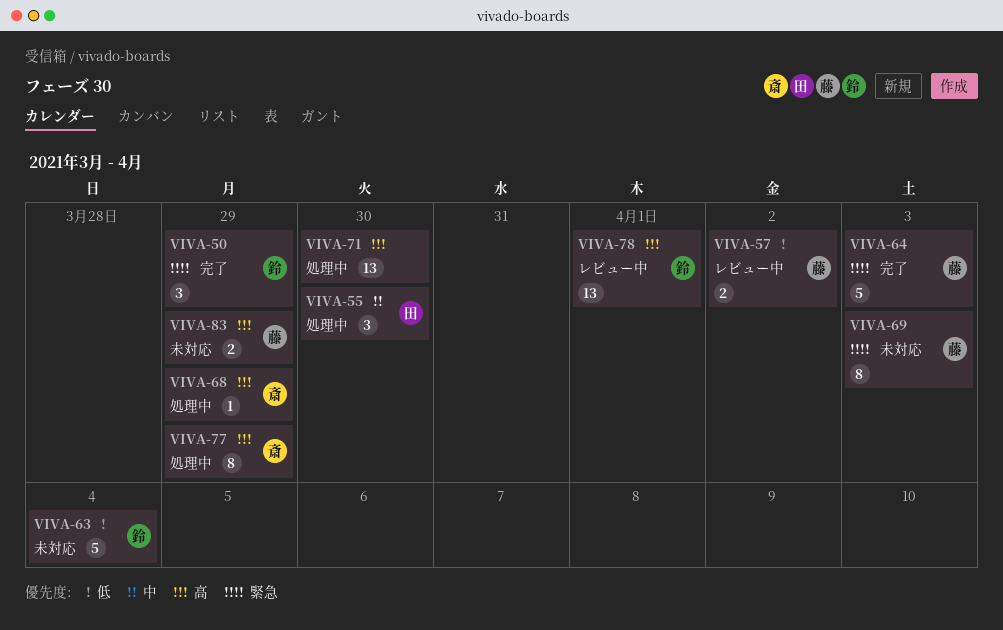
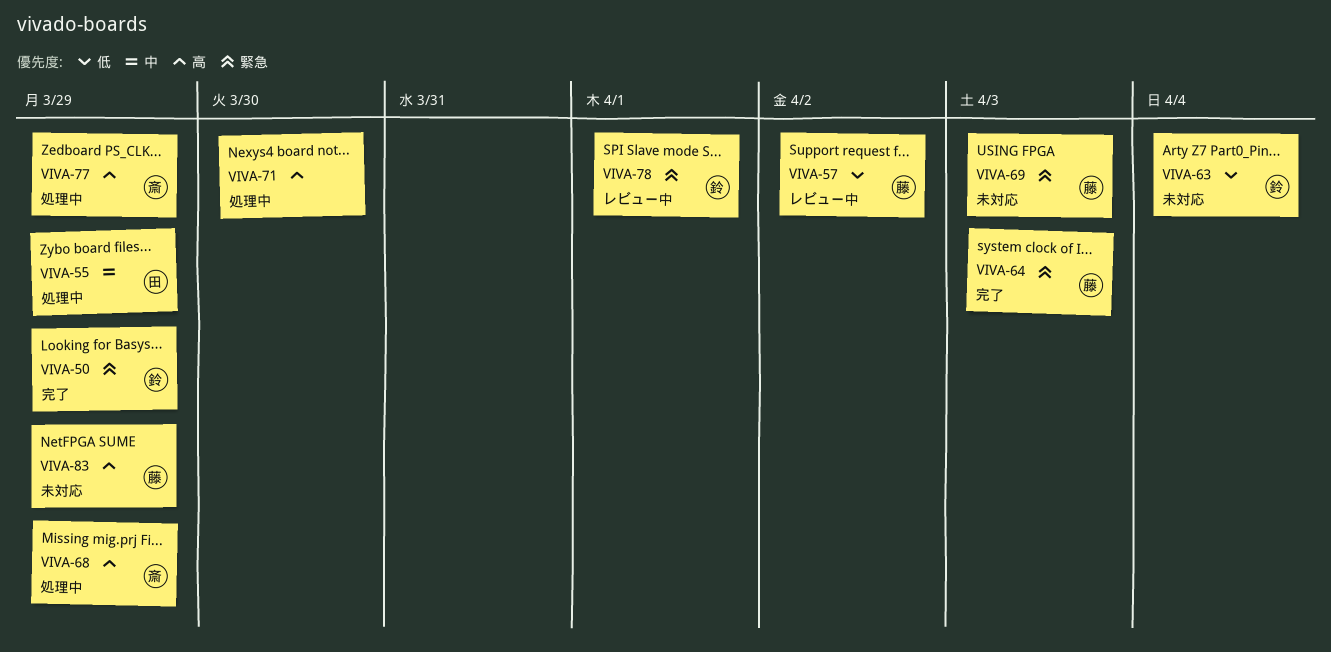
VIVA-55, due: Mar 30 -> Mar 29
VIVA-78, priority: 高 -> 緊急

